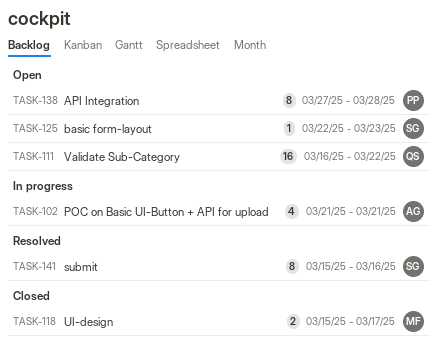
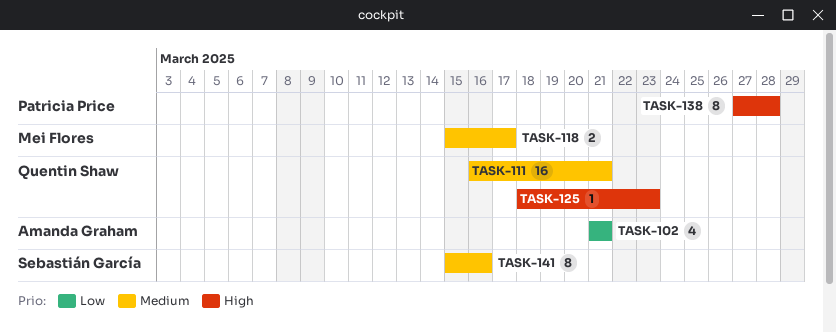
TASK-111, due: Mar 22 -> Mar 21
TASK-125, owner: Sebastián García -> Quentin Shaw
TASK-125, start: Mar 22 -> Mar 18

